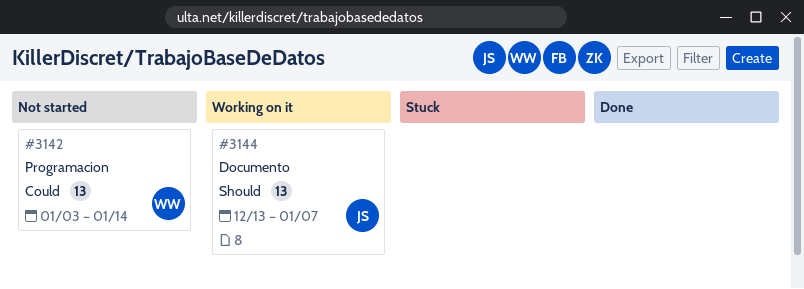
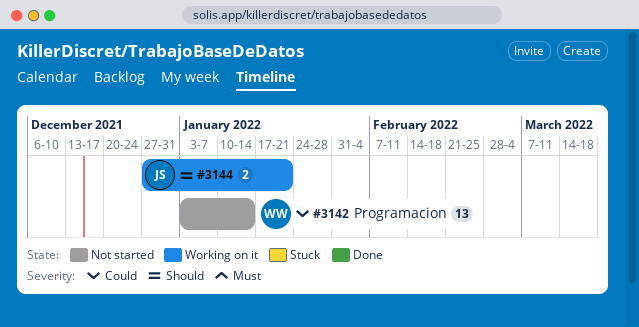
#3144, estimate: 13 -> 2
#3144, start: Dec 13 -> Dec 27
#3144, due: Jan 7 -> Jan 21

